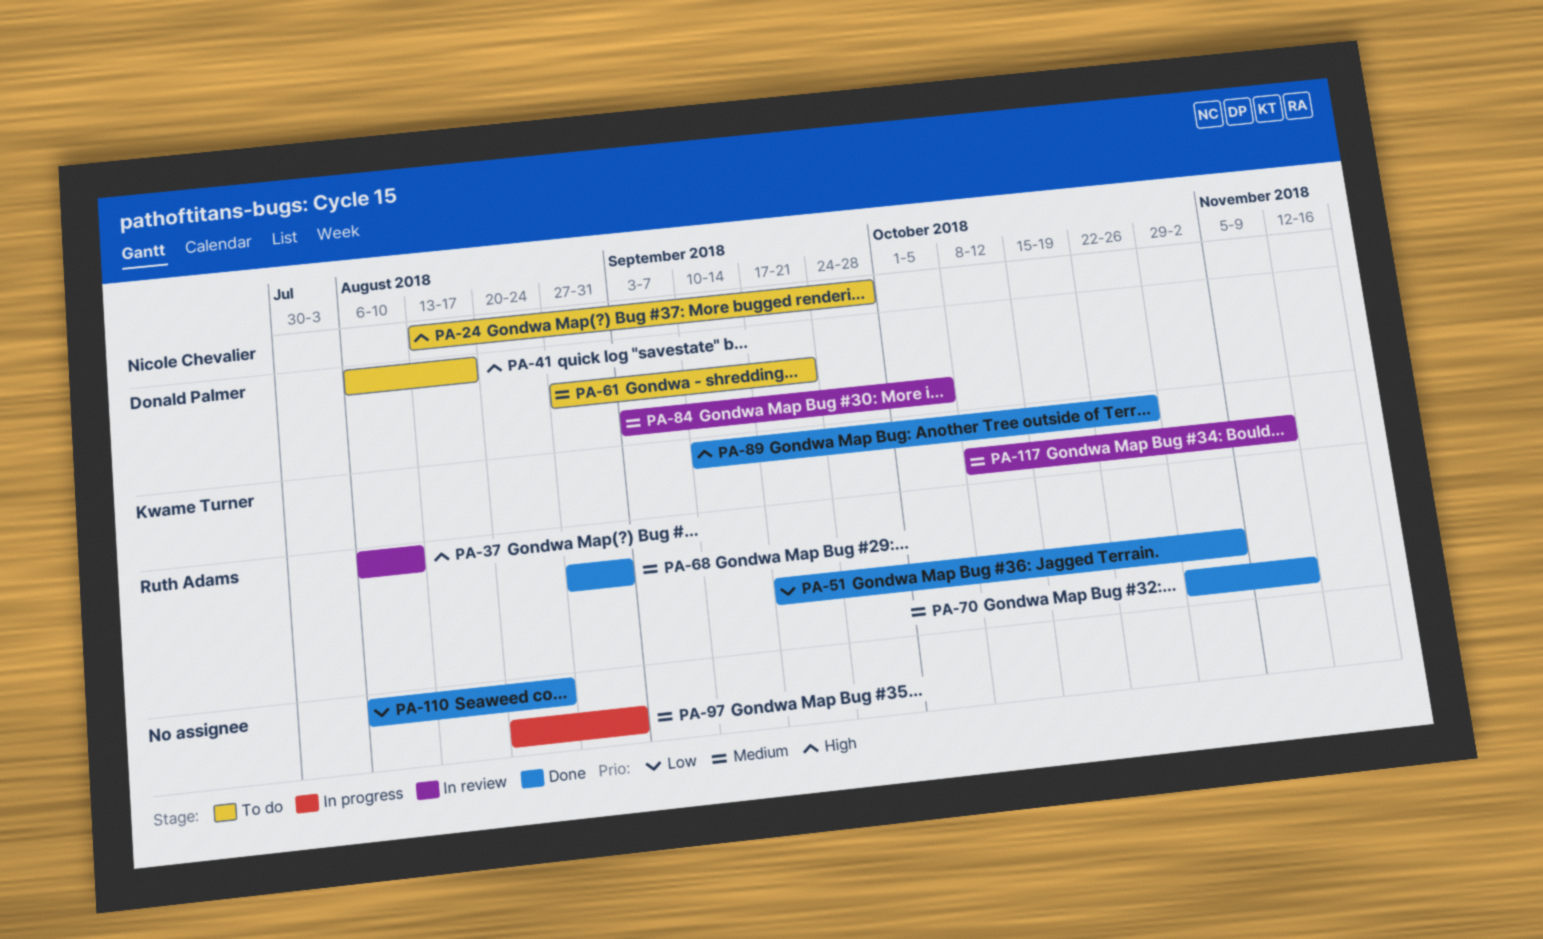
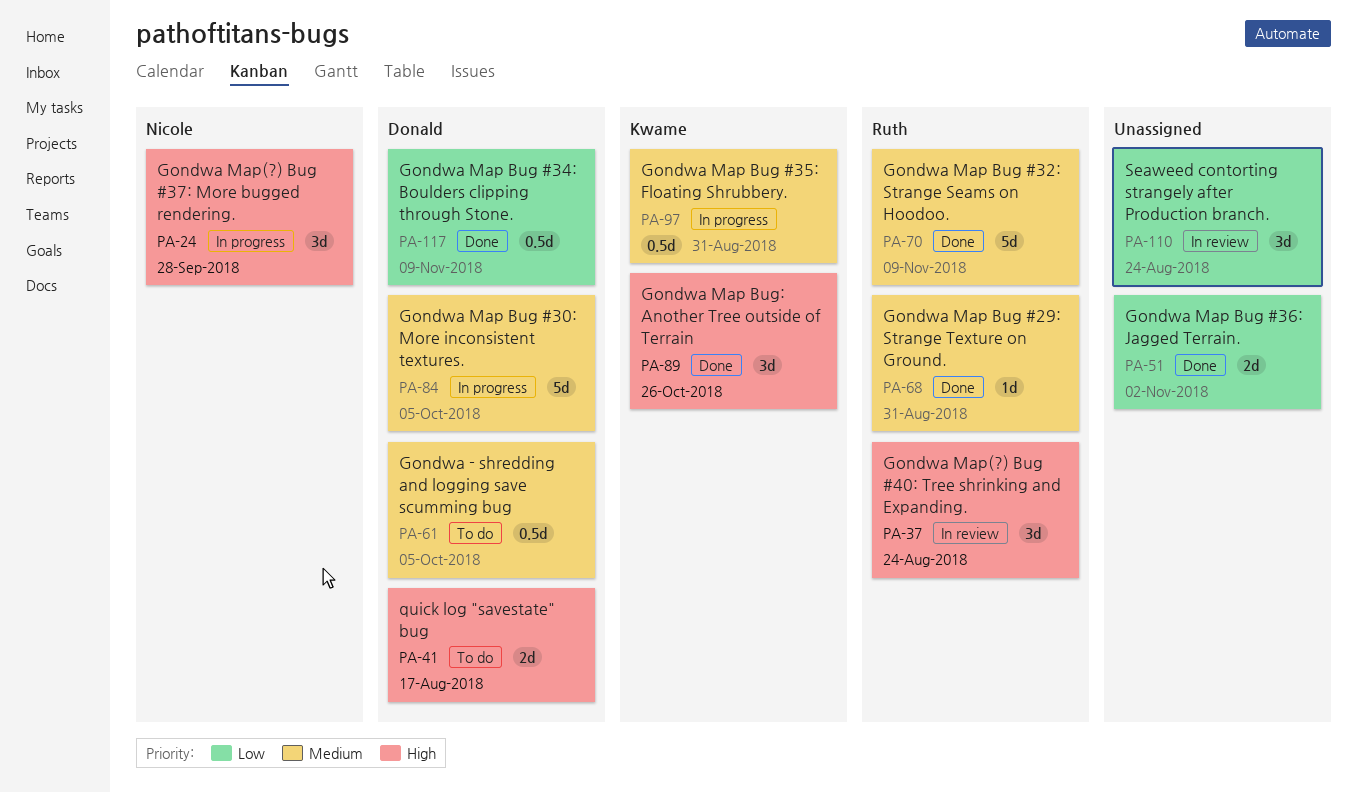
PA-24, status: To do -> In progress
PA-37, due: Aug 10 -> Aug 24
PA-51, owner: Ruth Adams -> none
PA-61, due: Sep 21 -> Oct 5
PA-84, status: In review -> In progress
PA-97, owner: none -> Kwame Turner
PA-110, status: Done -> In review
PA-117, status: In review -> Done
PA-117, owner: Kwame Turner -> Donald Palmer
PA-117, priority: Medium -> Low

